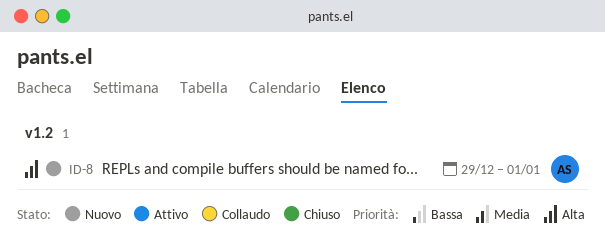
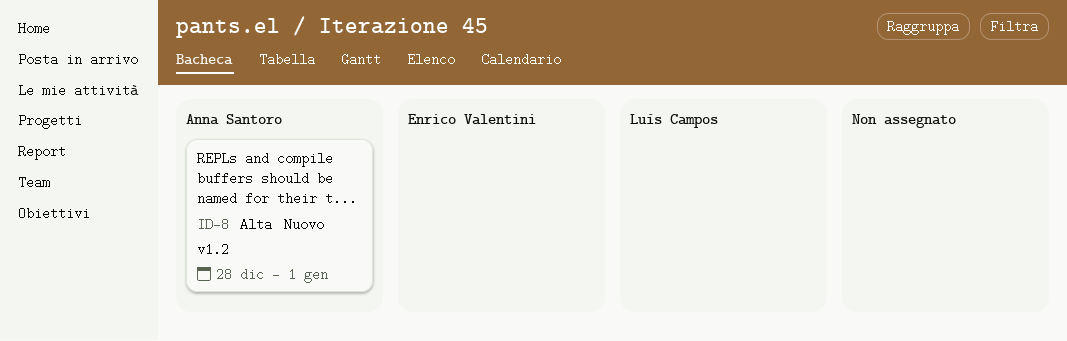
ID-8, start: Dec 29 -> Dec 28

